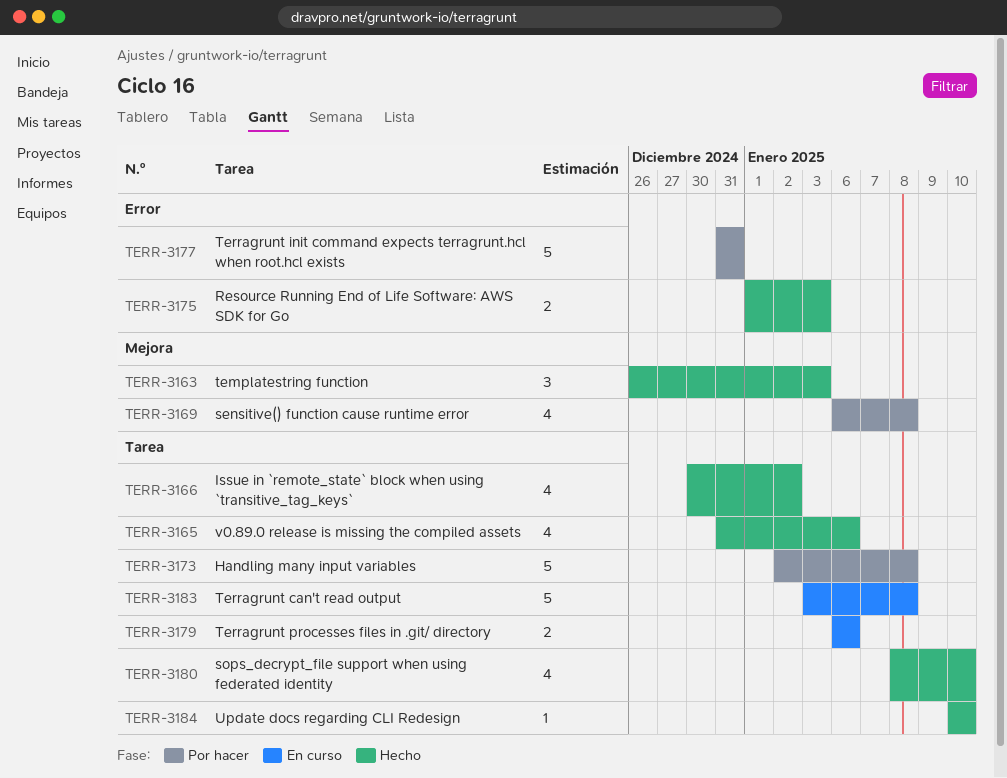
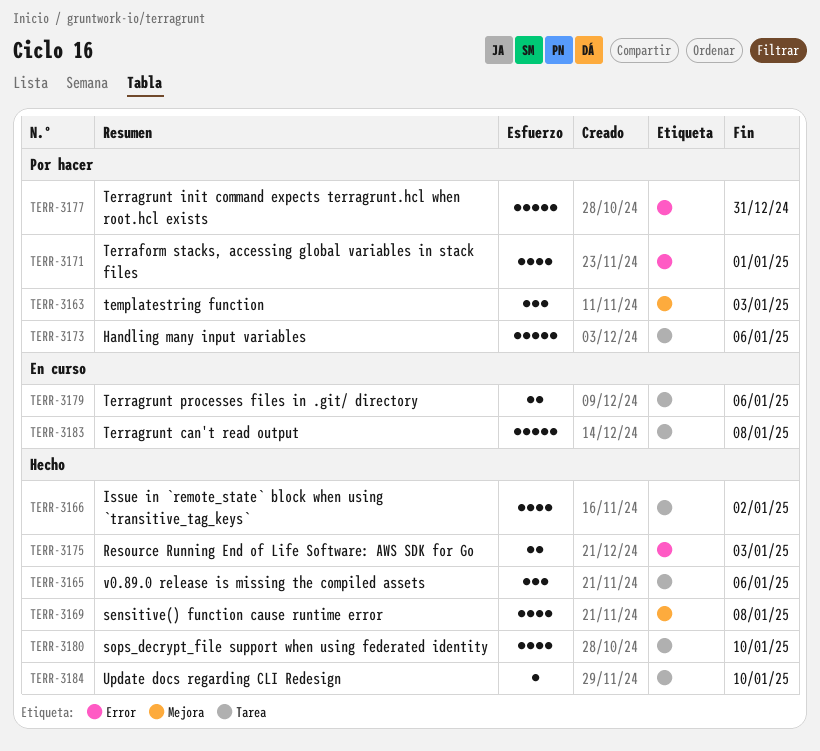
TERR-3163, status: Hecho -> Por hacer
TERR-3165, estimate: 4 -> 3
TERR-3169, status: Por hacer -> Hecho
TERR-3171: none -> present
TERR-3173, due: Jan 8 -> Jan 6

